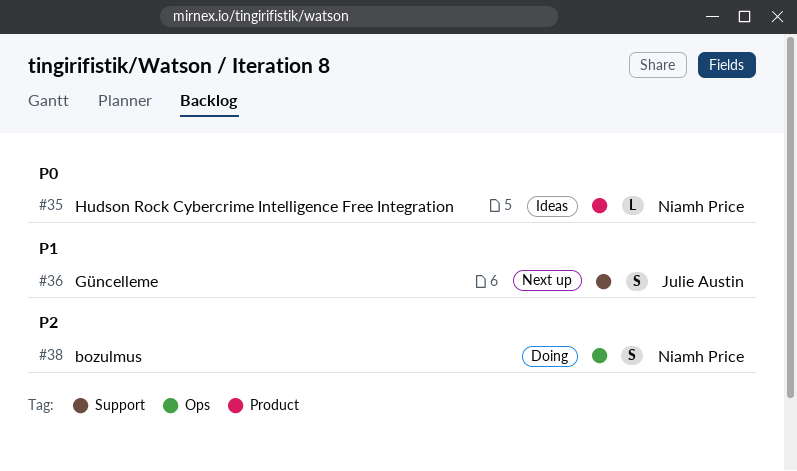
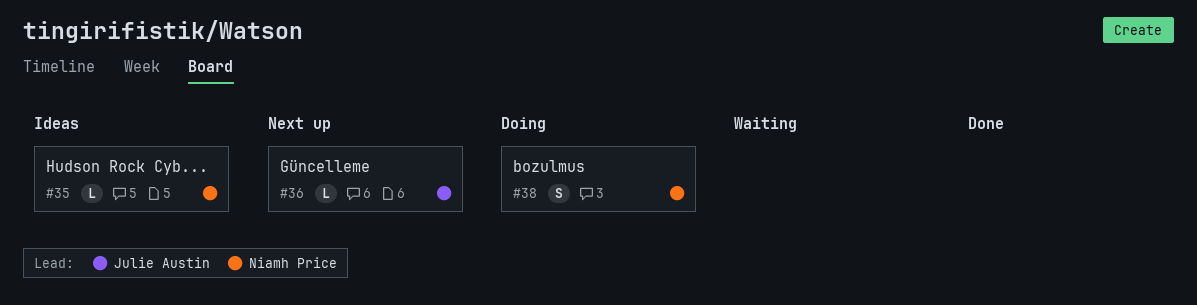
#36, estimate: S -> L

